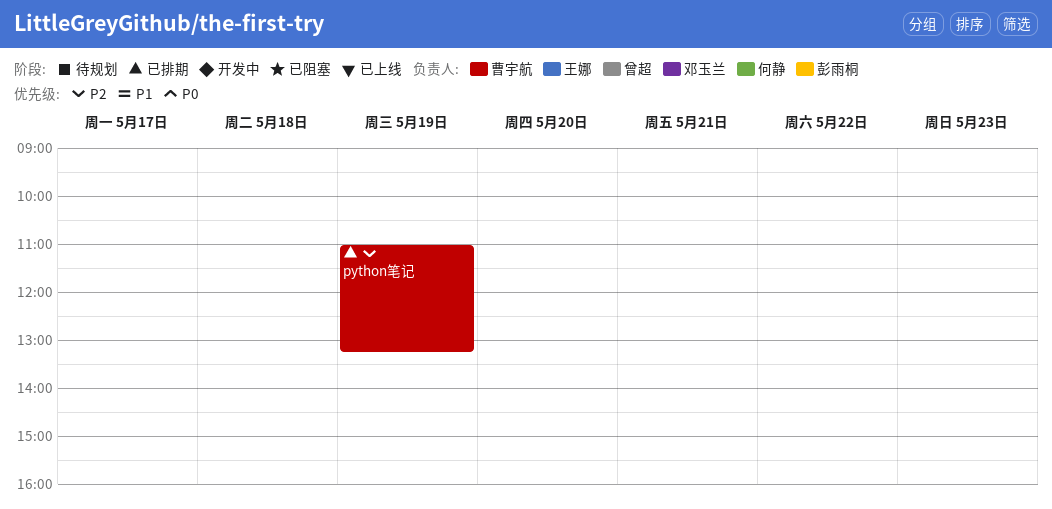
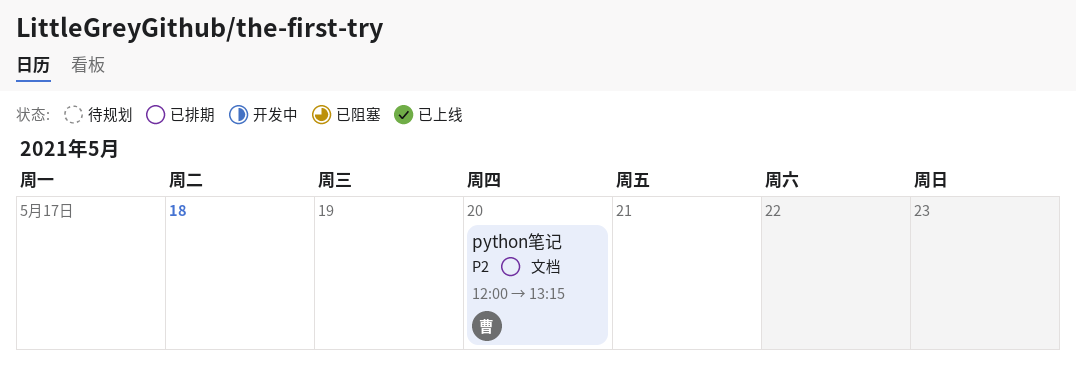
python笔记, day: May 19 -> May 20
python笔记, begins: 11:00 -> 12:00

